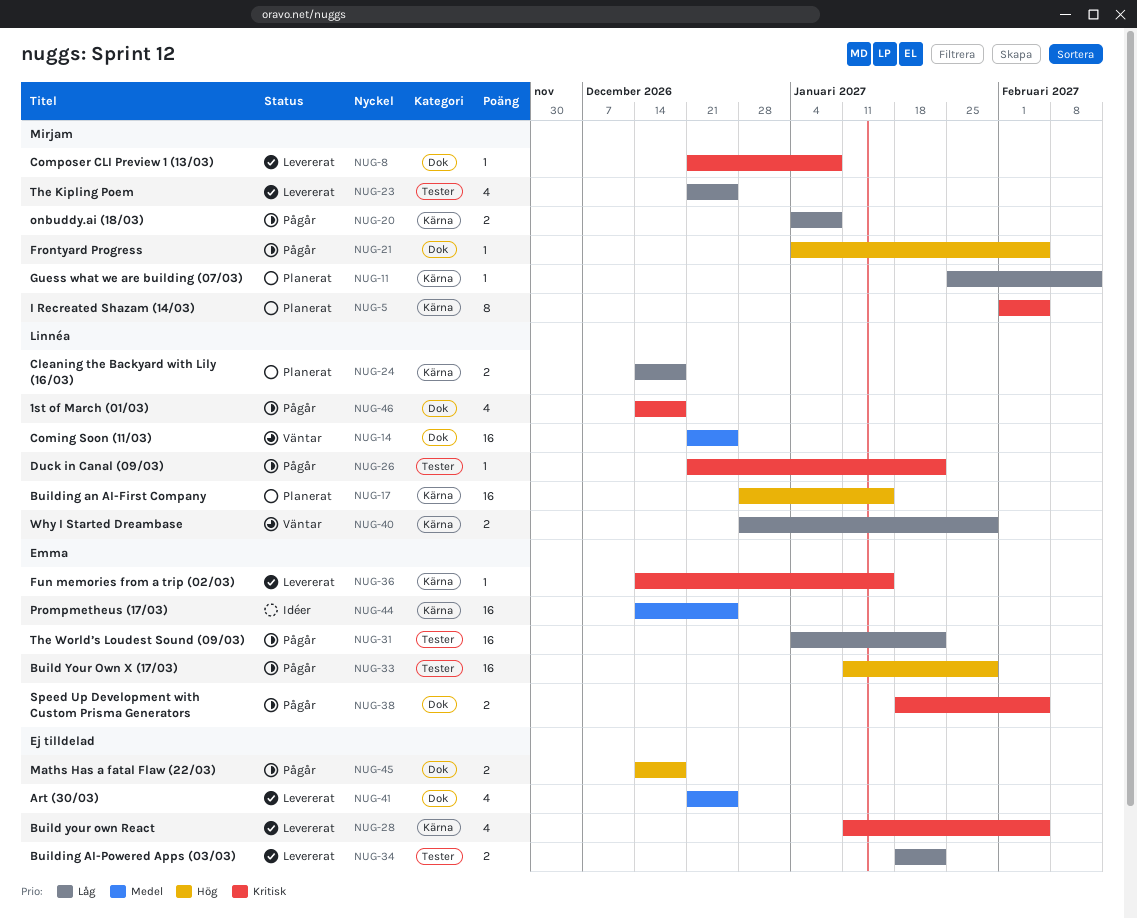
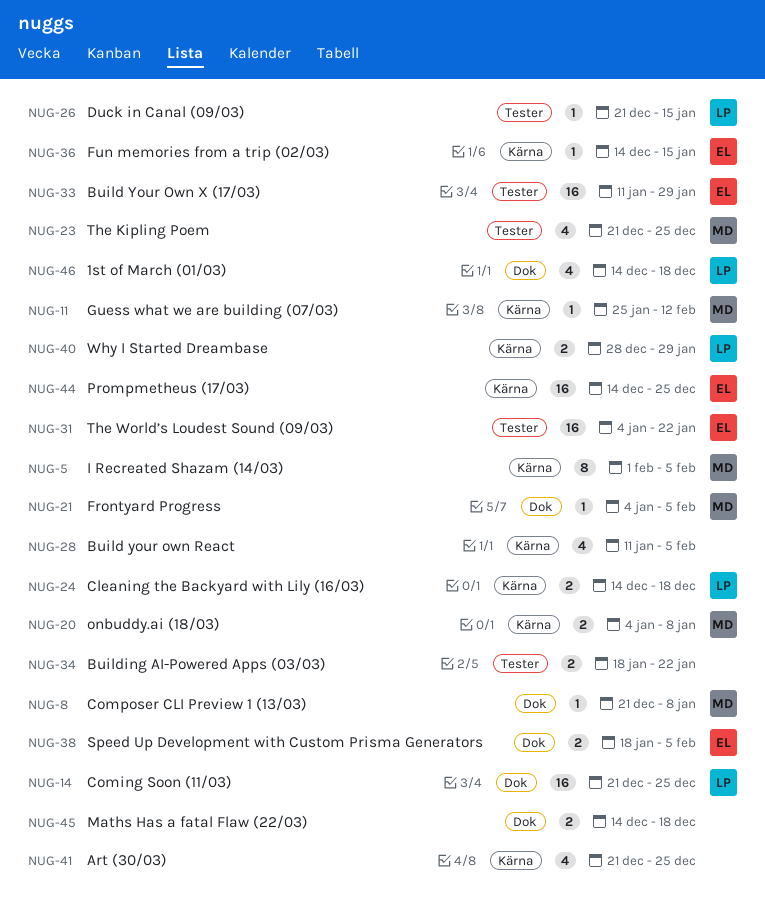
NUG-17: present -> none
NUG-26, due: Jan 22 -> Jan 15
NUG-41, label: Dok -> Kärna

